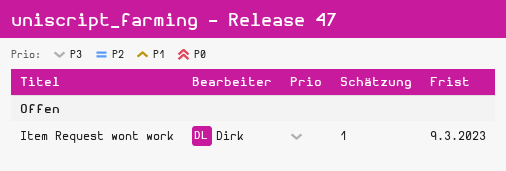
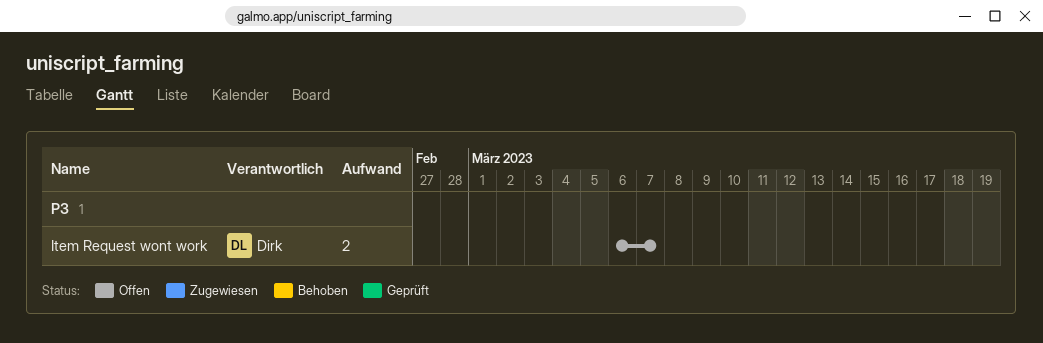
Item Request wont work, estimate: 1 -> 2
Item Request wont work, due: Mar 9 -> Mar 7

